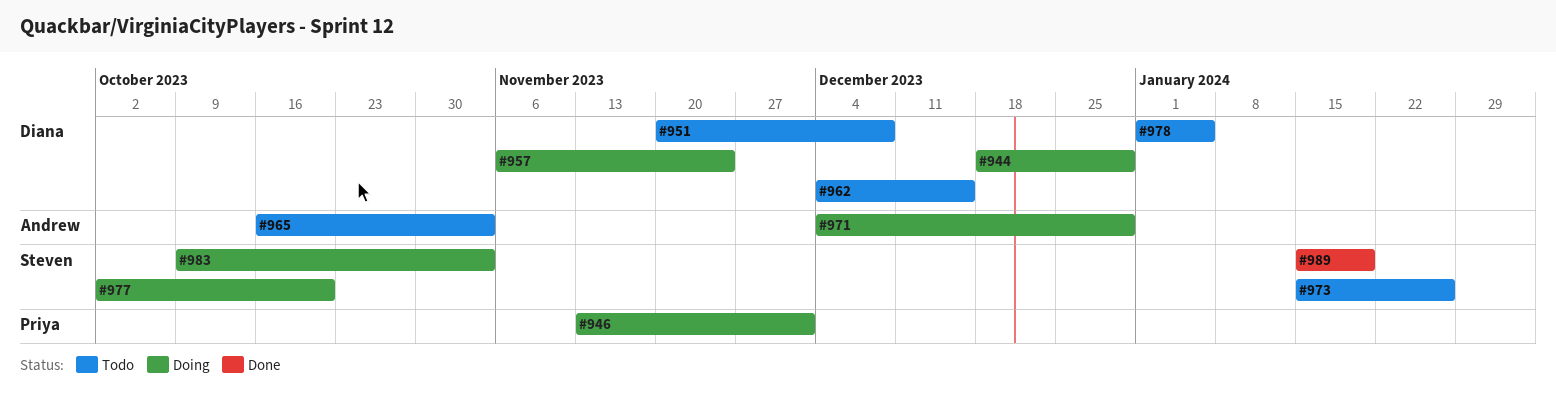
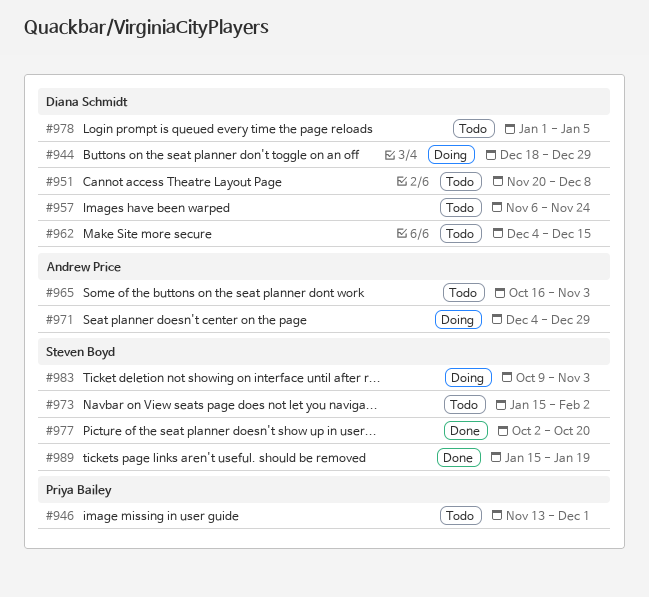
#946, status: Doing -> Todo
#957, status: Doing -> Todo
#973, due: Jan 26 -> Feb 2
#977, status: Doing -> Done

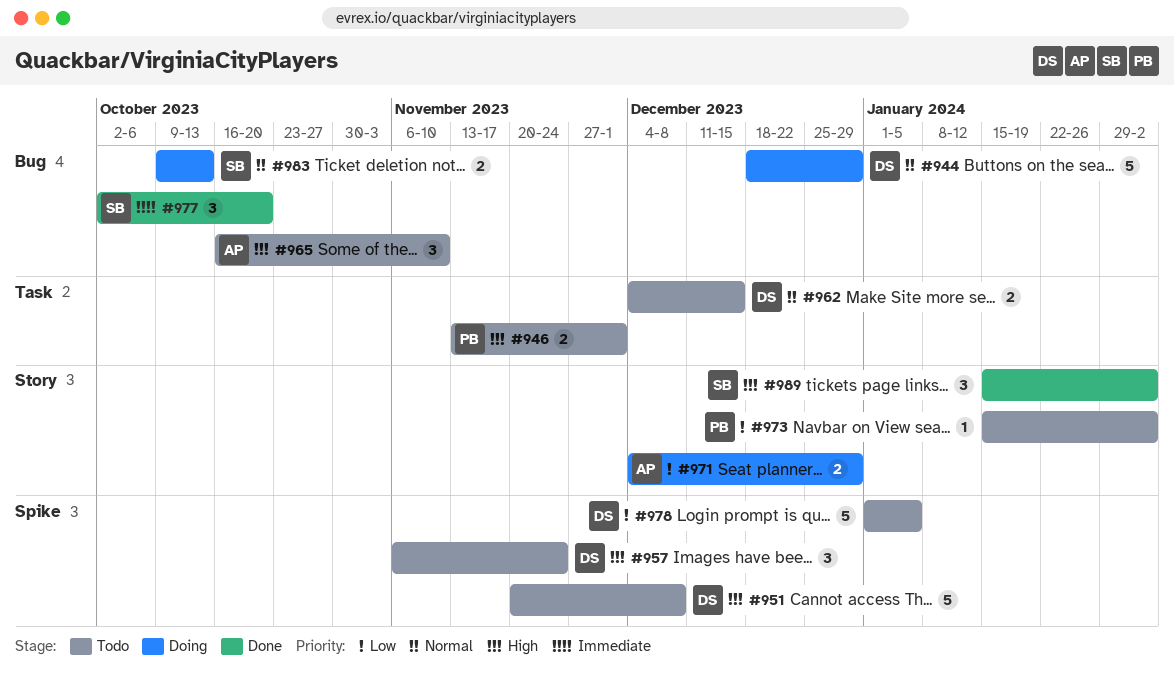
#965, due: Nov 3 -> Nov 10
#973, owner: Steven Boyd -> Priya Bailey
#983, due: Nov 3 -> Oct 13
#989, due: Jan 19 -> Feb 2

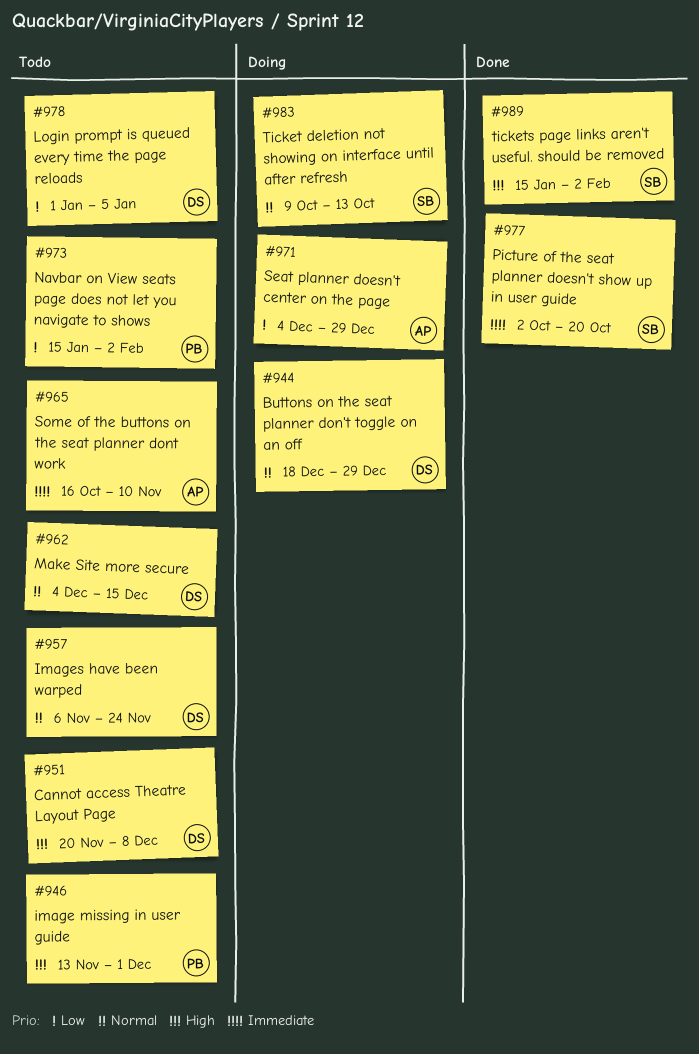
#957, priority: High -> Normal
#965, priority: High -> Immediate

